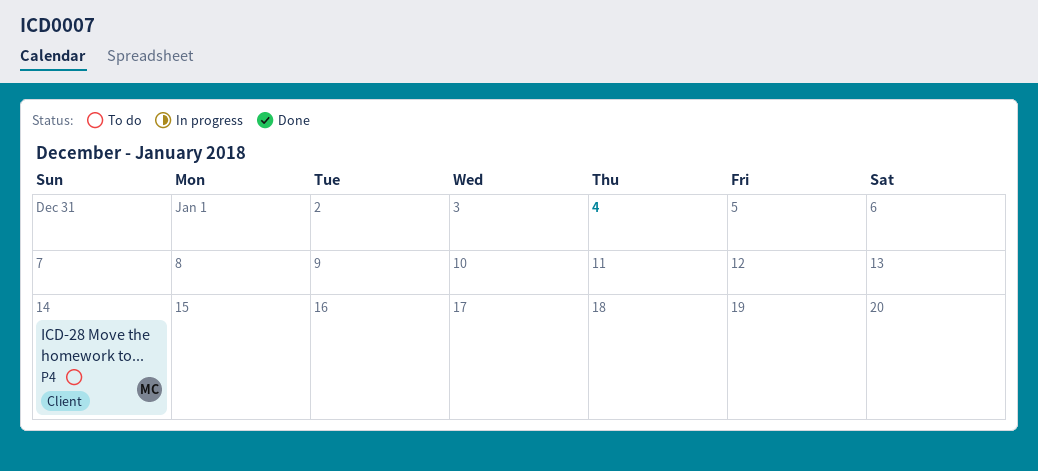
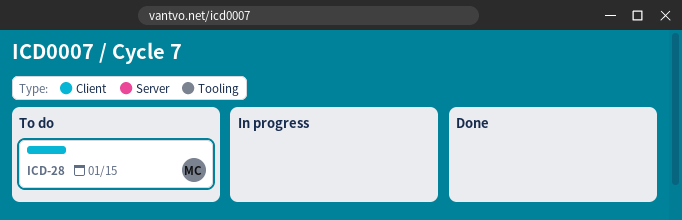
ICD-28, due: Jan 14 -> Jan 15

